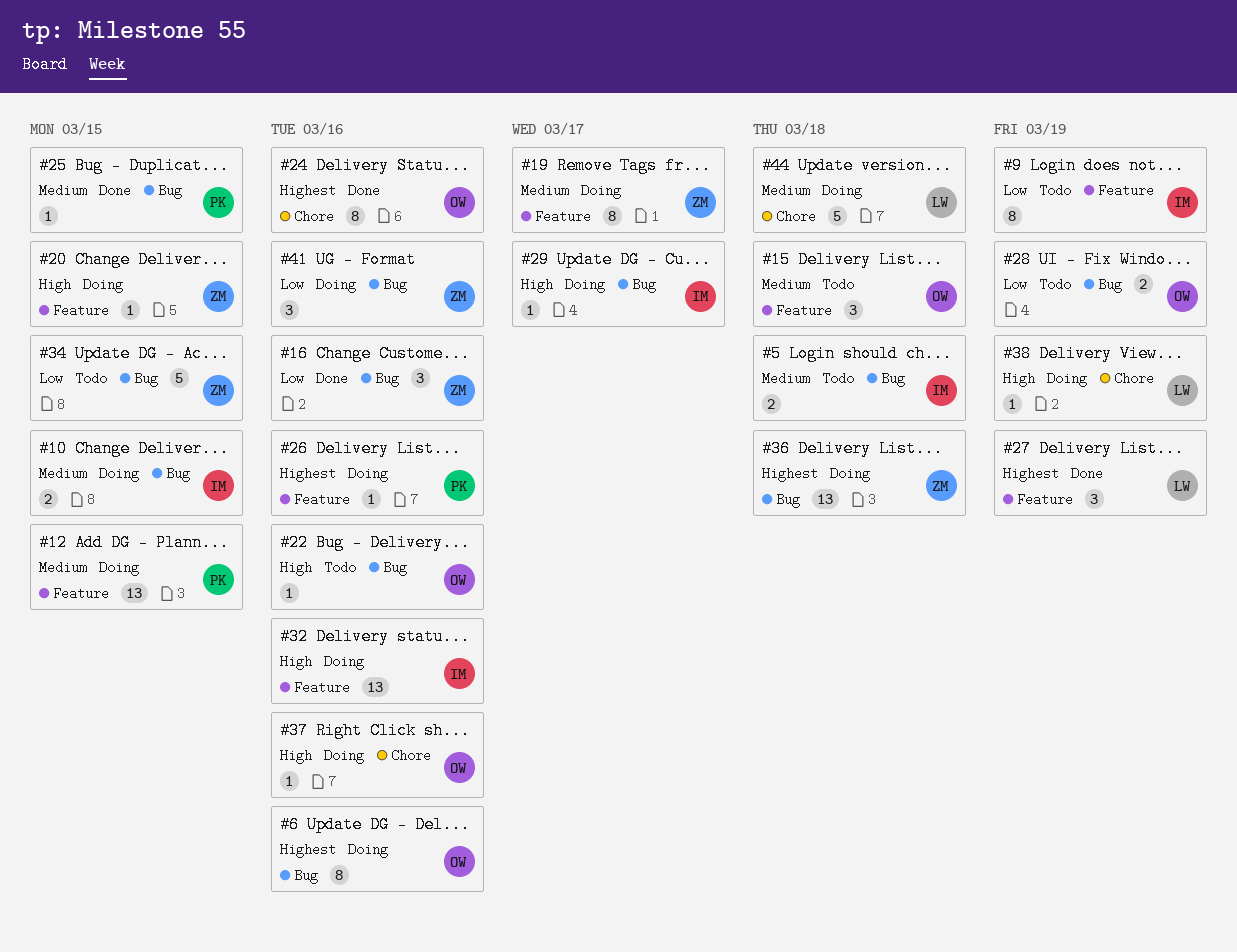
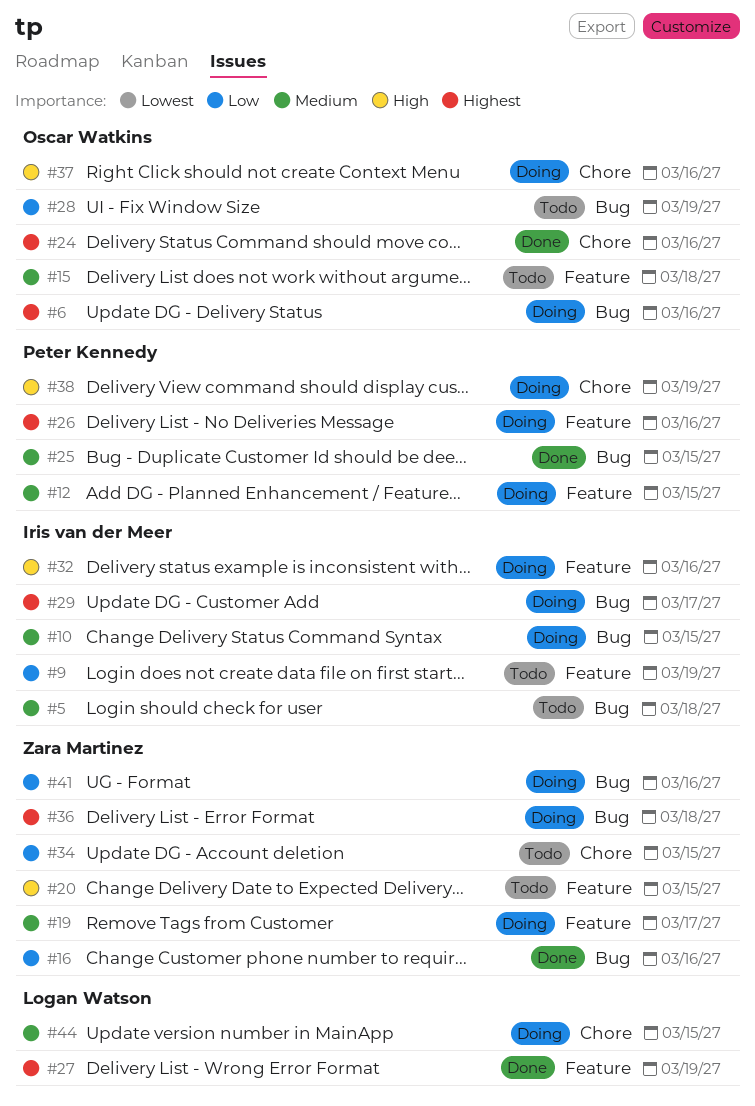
#20, status: Doing -> Todo
#22: present -> none
#29, priority: High -> Highest
#34, label: Bug -> Chore
#38, owner: Logan Watson -> Peter Kennedy
#44, due: Mar 18 -> Mar 15

